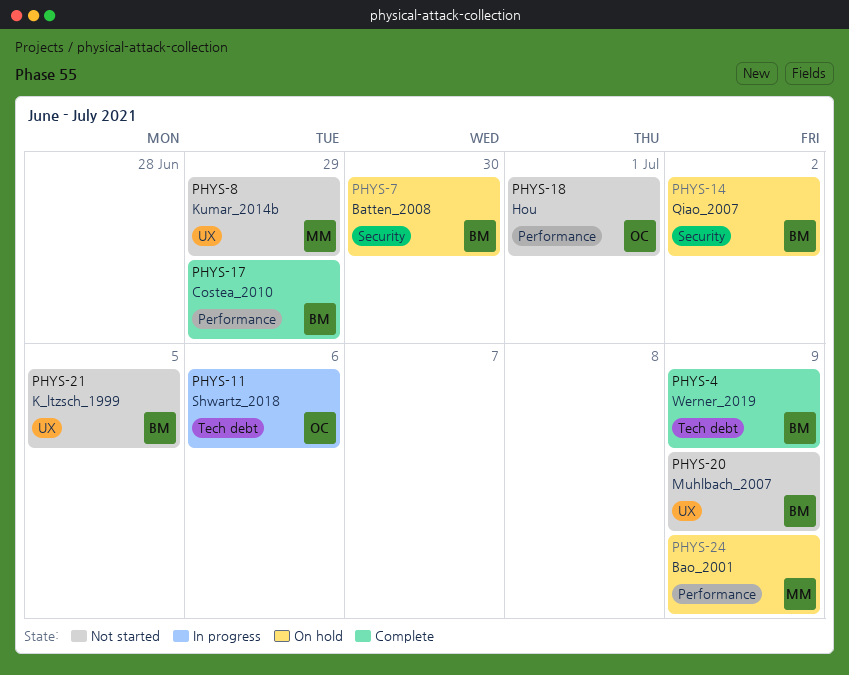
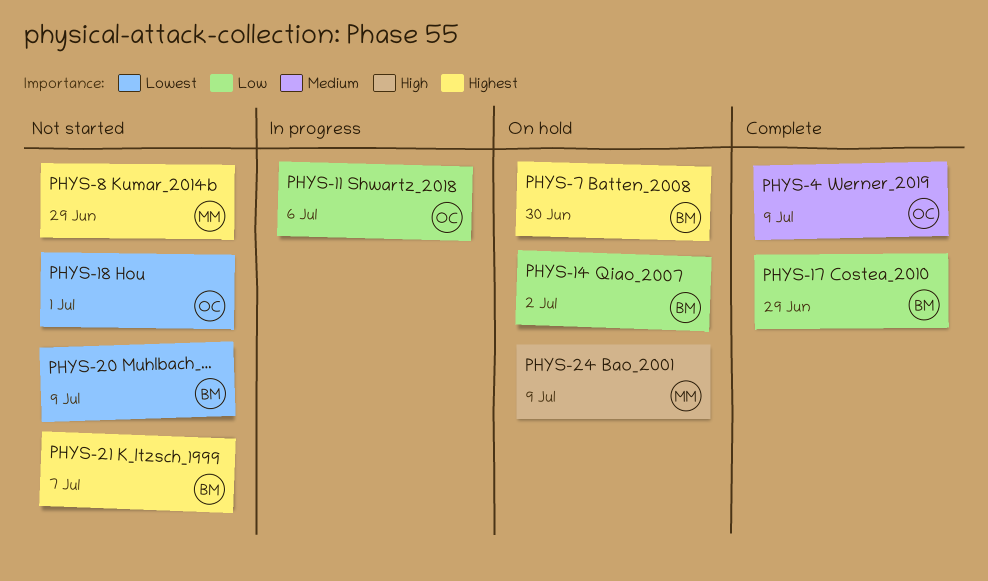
PHYS-4, owner: BM -> OC
PHYS-21, due: Jul 5 -> Jul 7

